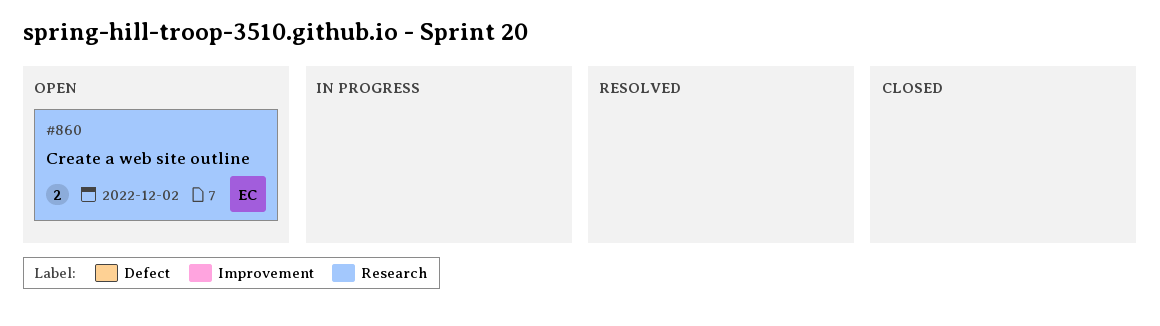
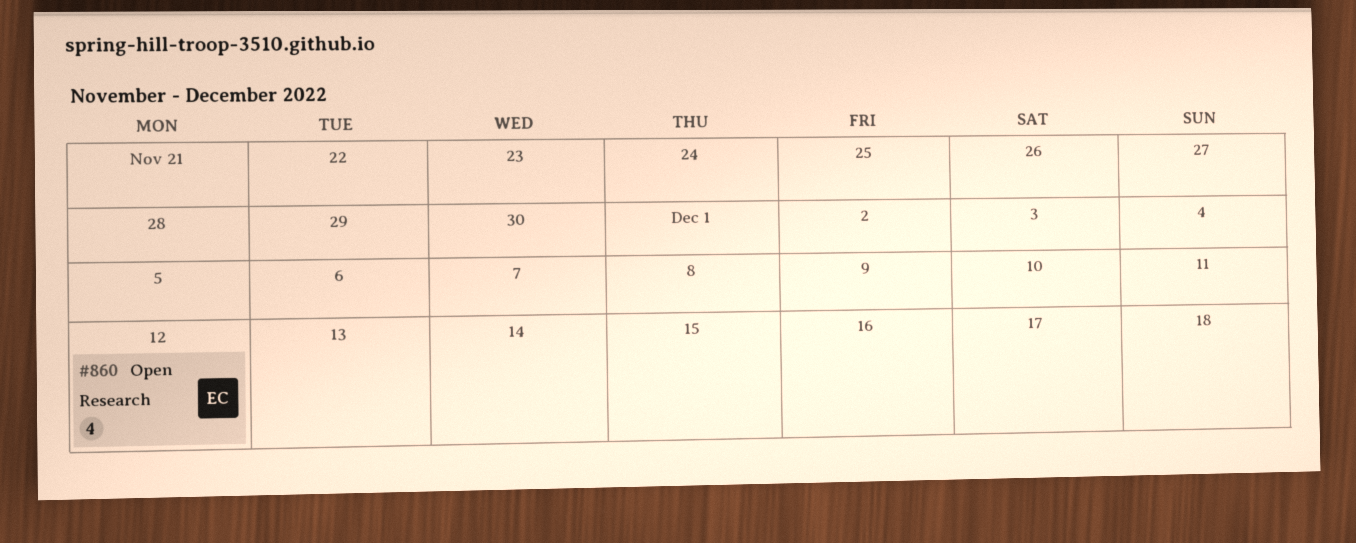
#860, estimate: 2 -> 4
#860, due: Dec 2 -> Dec 12

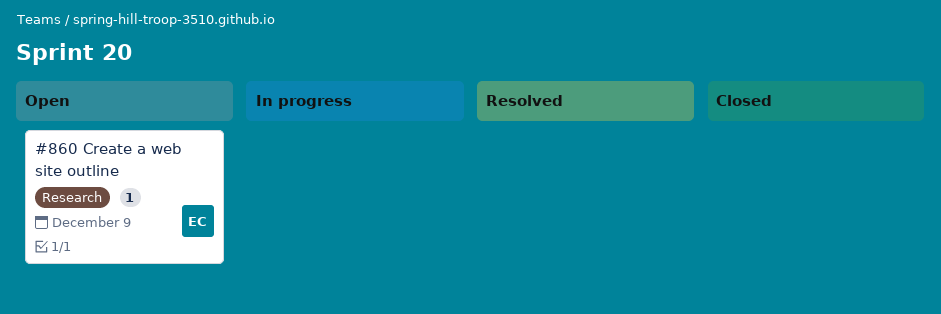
#860, estimate: 4 -> 1
#860, due: Dec 12 -> Dec 9

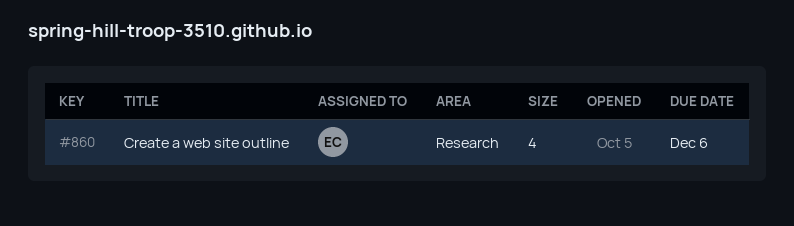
#860, estimate: 1 -> 4
#860, due: Dec 9 -> Dec 6

